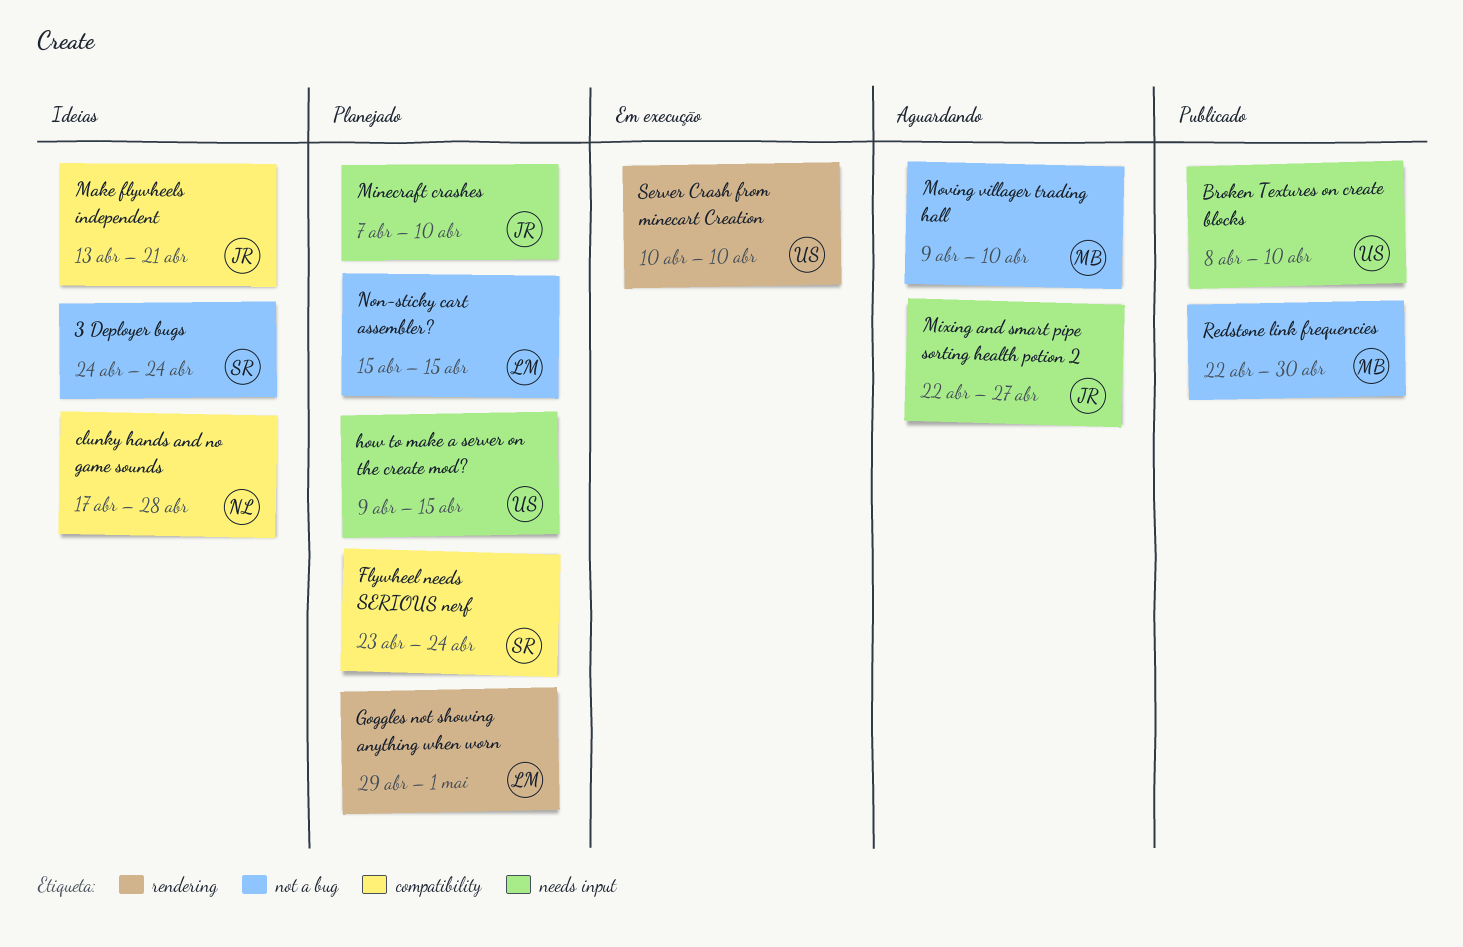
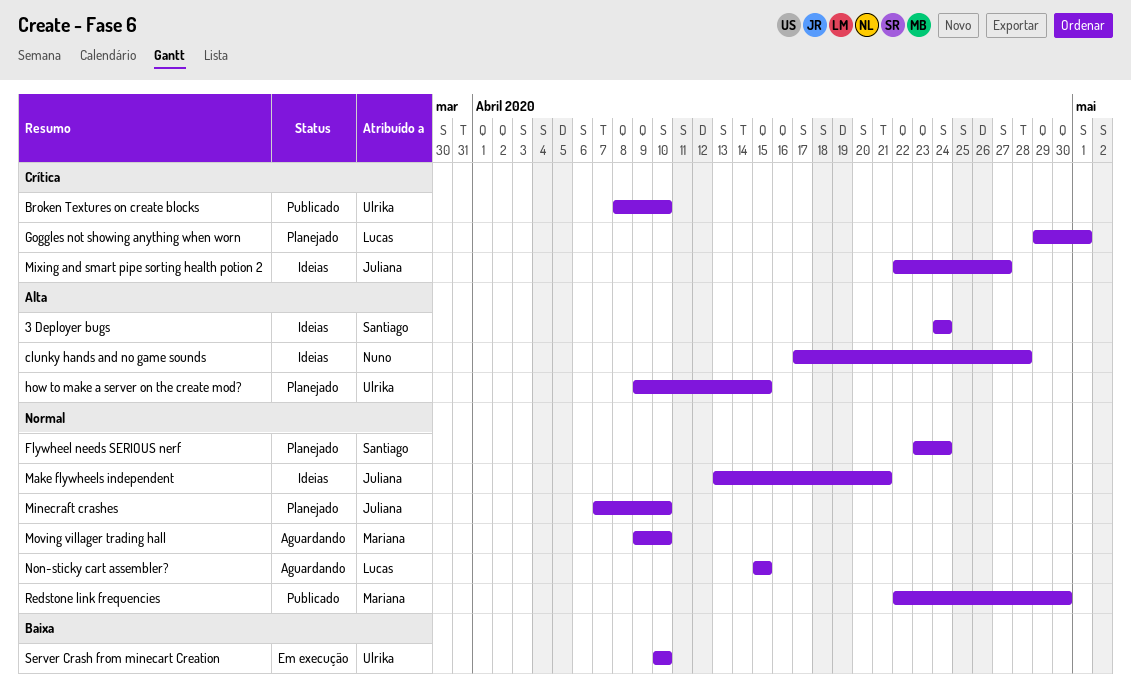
Mixing and smart pipe sorting health potion 2, status: Aguardando -> Ideias
Non-sticky cart assembler?, status: Planejado -> Aguardando

